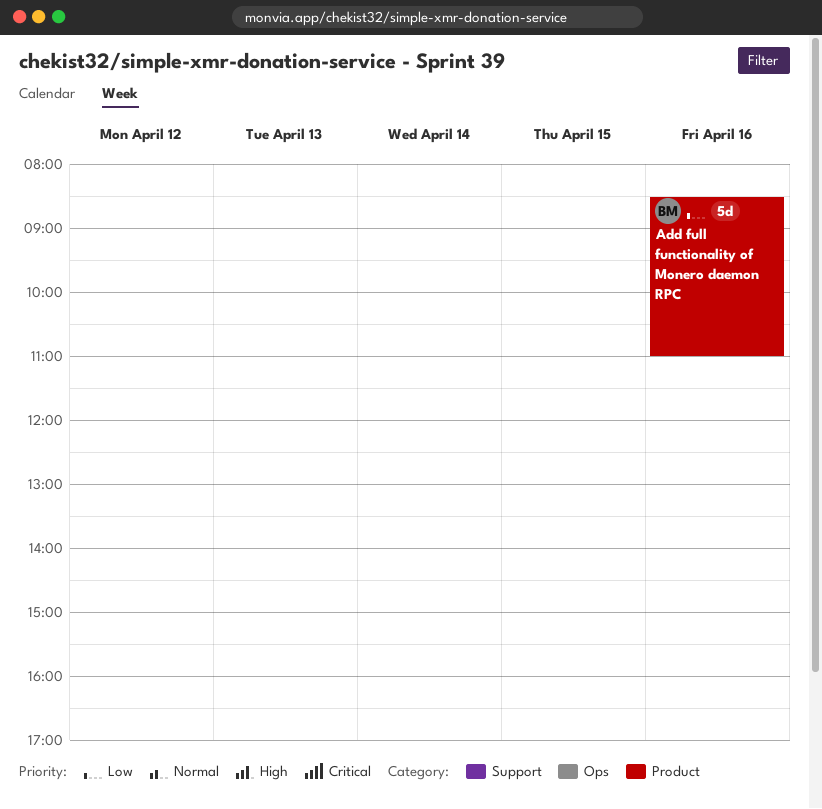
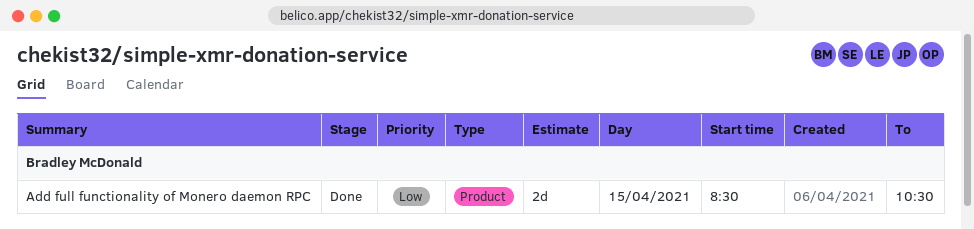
Add full functionality of Monero daemon RPC, estimate: 5d -> 2d
Add full functionality of Monero daemon RPC, day: Apr 16 -> Apr 15
Add full functionality of Monero daemon RPC, ends: 11:00 -> 10:30

